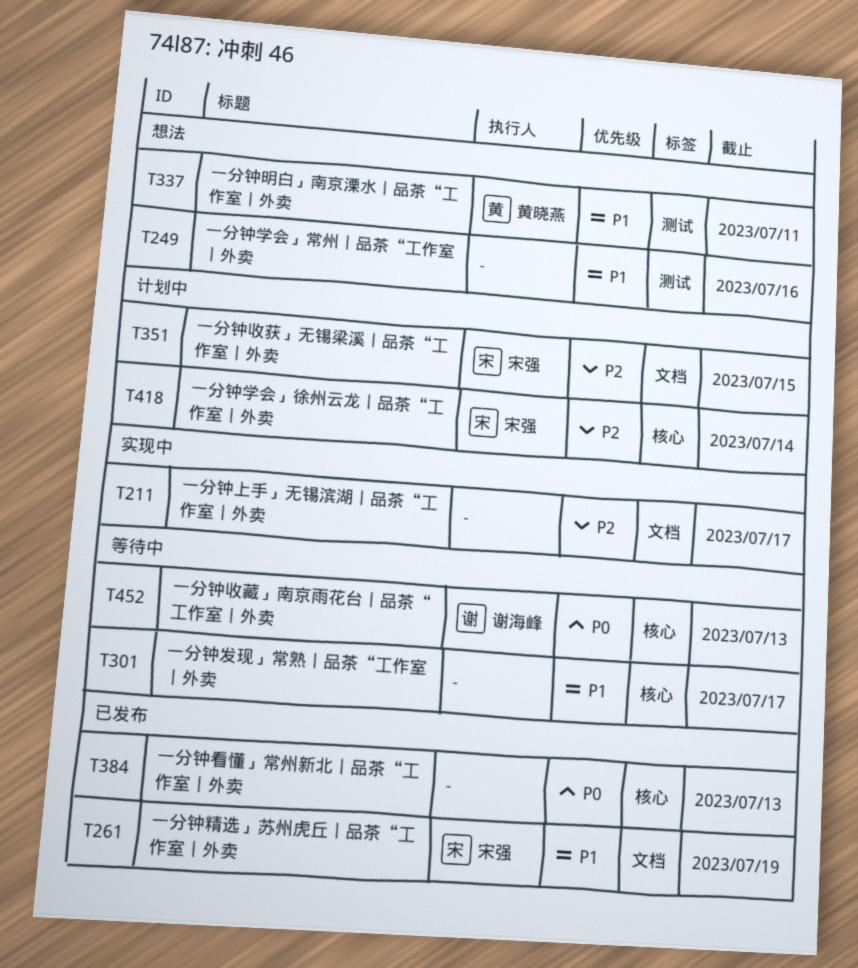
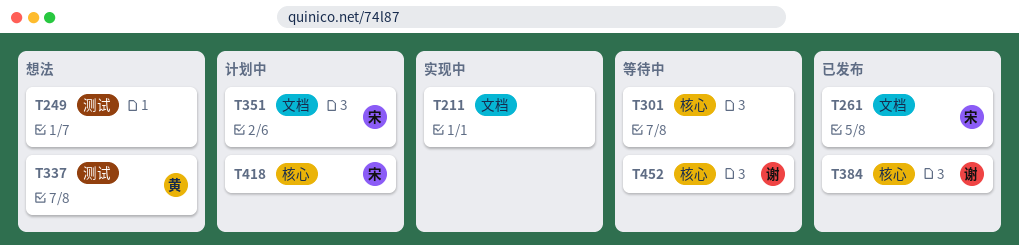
T384, owner: none -> 谢海峰

